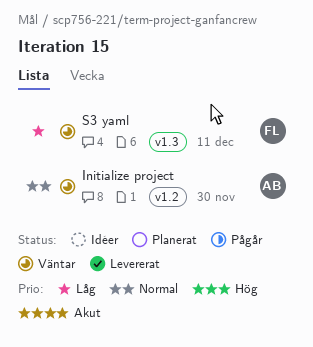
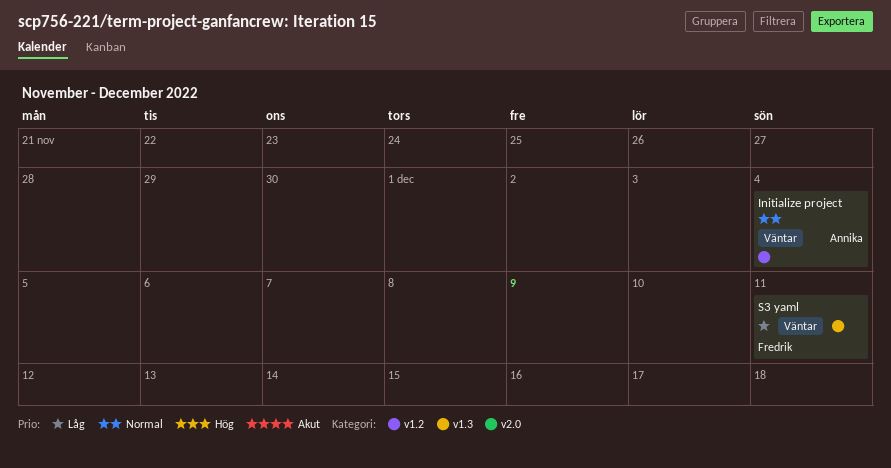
Initialize project, due: Nov 30 -> Dec 4

